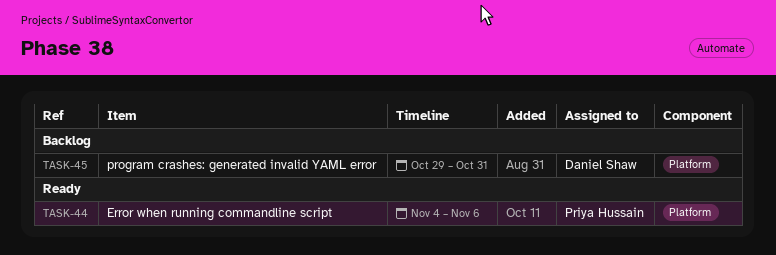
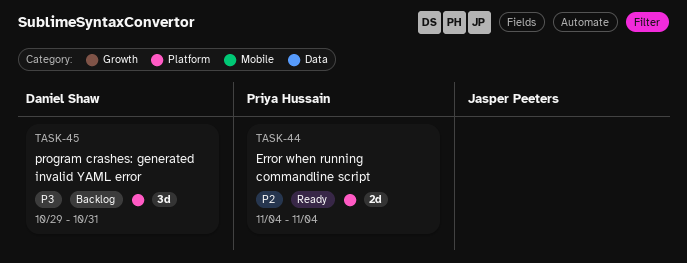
TASK-44, due: Nov 6 -> Nov 4

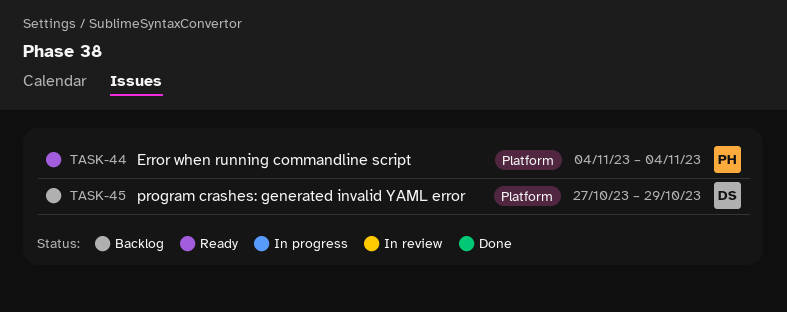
TASK-45, start: Oct 29 -> Oct 27
TASK-45, due: Oct 31 -> Oct 29

